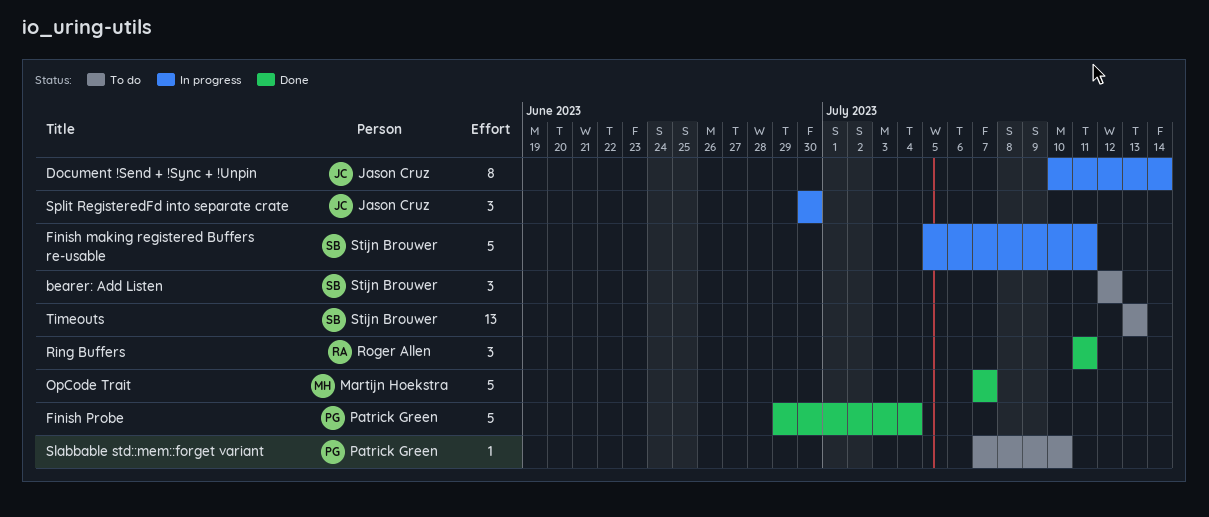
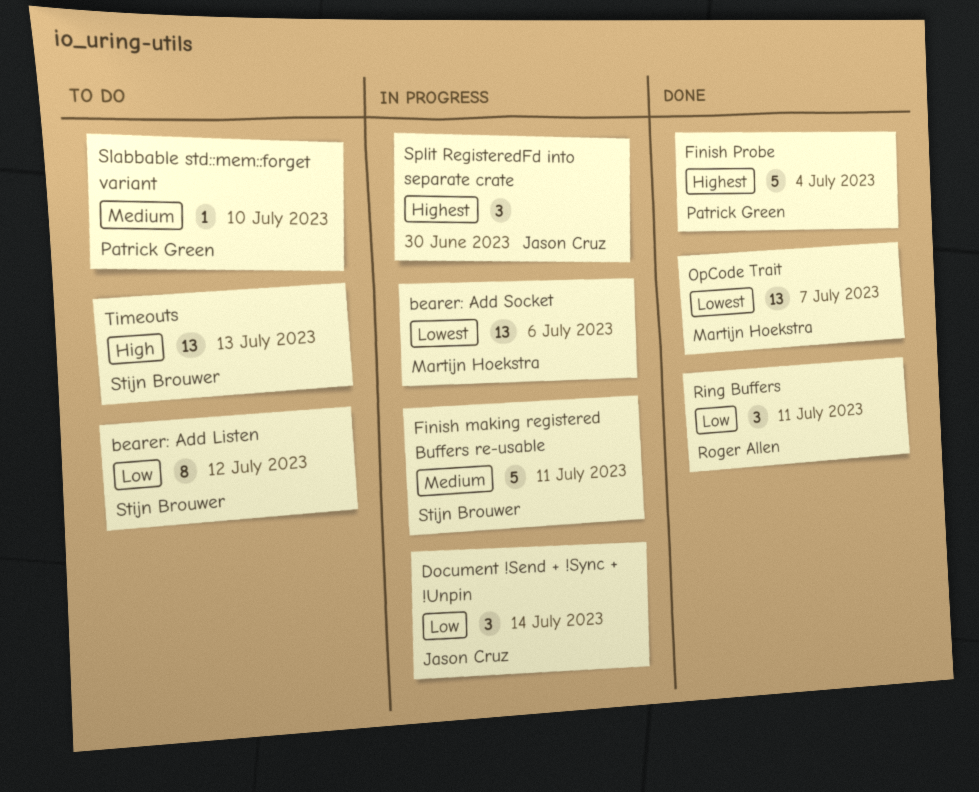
bearer: Add Listen, estimate: 3 -> 8
bearer: Add Socket: none -> present
Document !Send + !Sync + !Unpin, estimate: 8 -> 3
OpCode Trait, estimate: 5 -> 13

